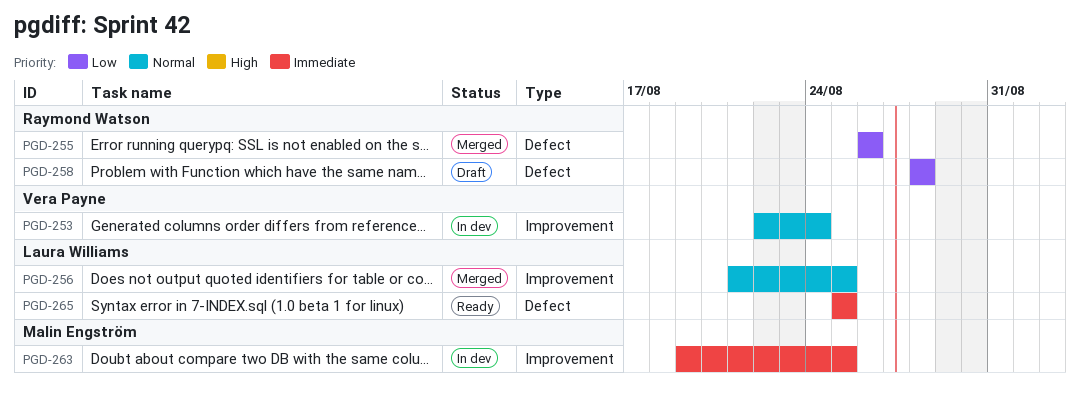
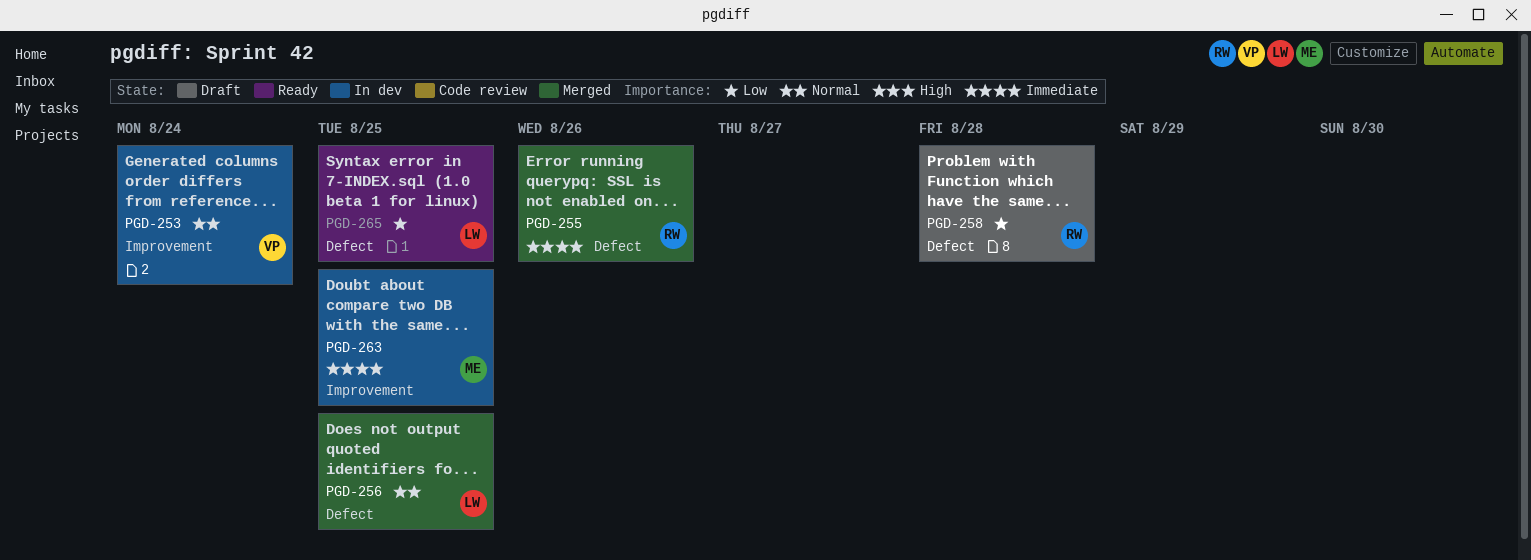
PGD-255, priority: Low -> Immediate
PGD-256, label: Improvement -> Defect
PGD-265, priority: Immediate -> Low

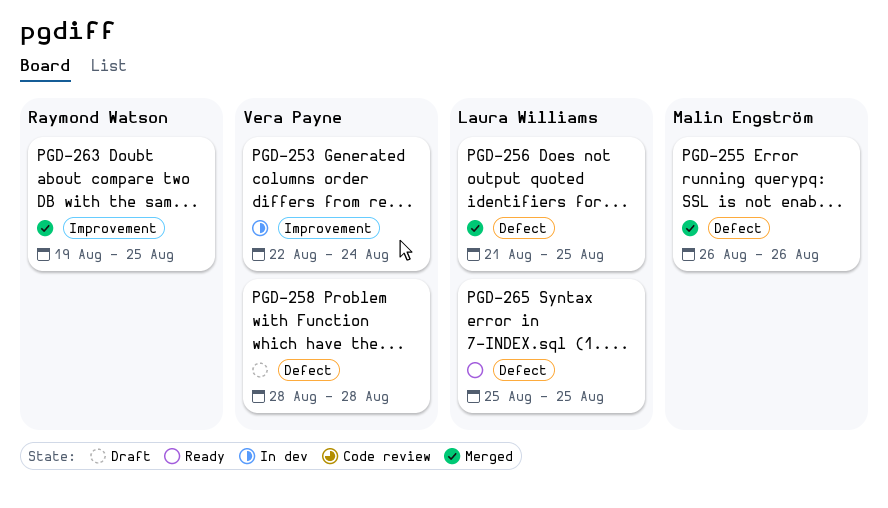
PGD-255, owner: Raymond Watson -> Malin Engström
PGD-258, owner: Raymond Watson -> Vera Payne
PGD-263, status: In dev -> Merged
PGD-263, owner: Malin Engström -> Raymond Watson

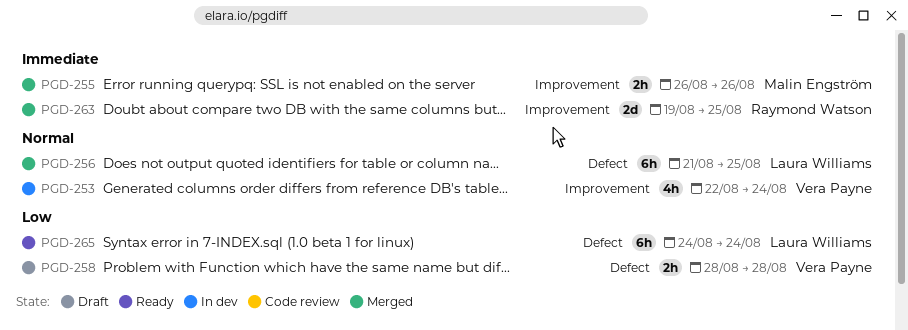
PGD-255, label: Defect -> Improvement
PGD-265, start: Aug 25 -> Aug 24
PGD-265, due: Aug 25 -> Aug 24

